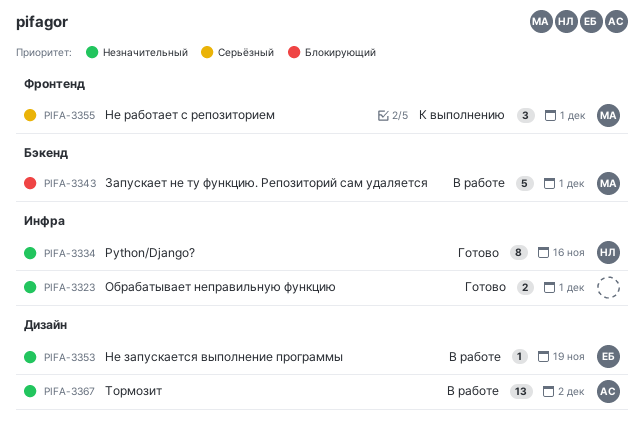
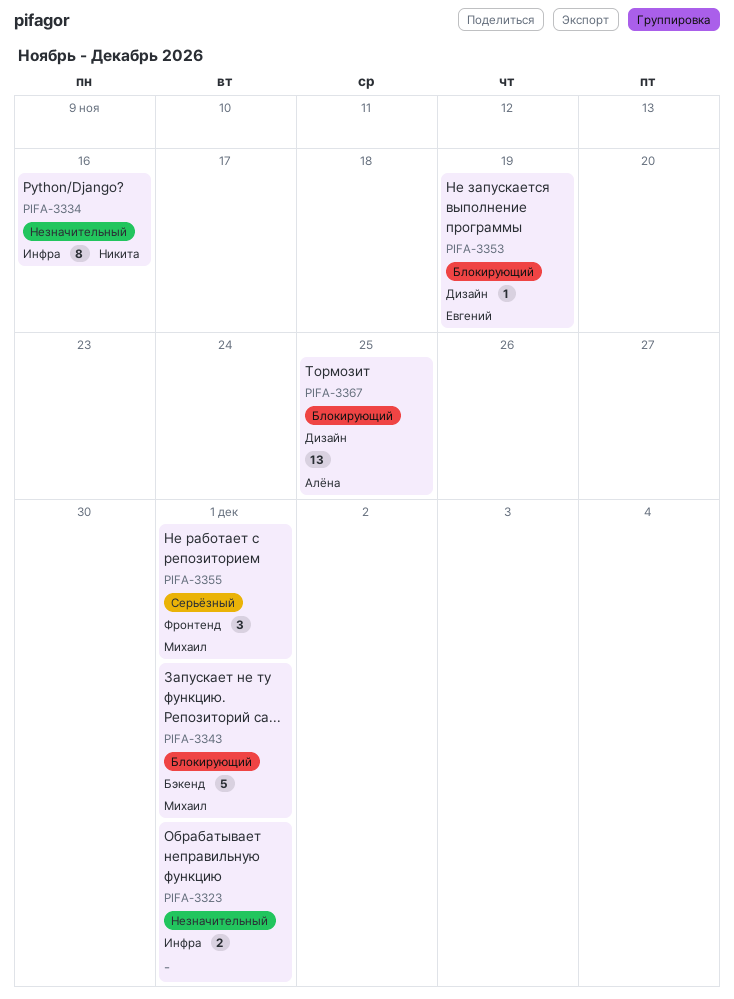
PIFA-3353, priority: Незначительный -> Блокирующий
PIFA-3367, priority: Незначительный -> Блокирующий
PIFA-3367, due: Dec 2 -> Nov 25

